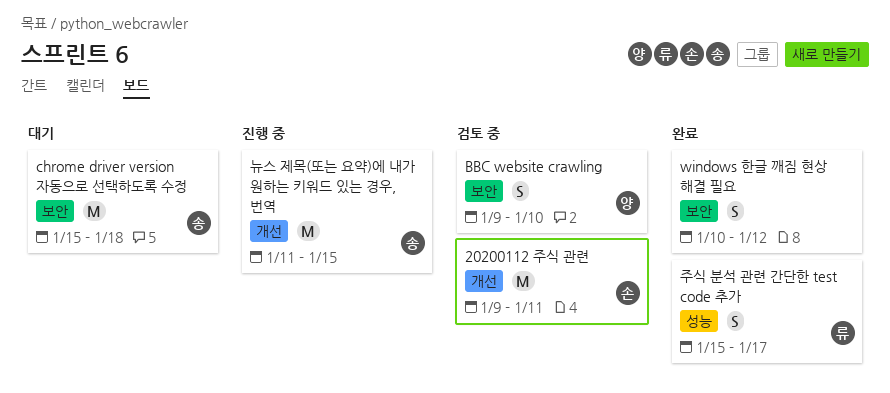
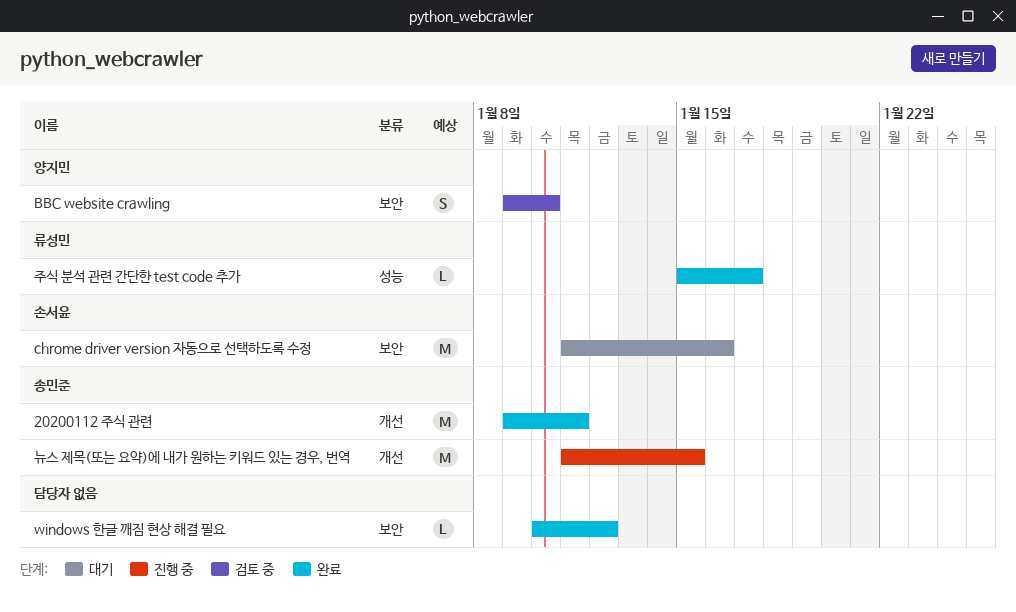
20200112 주식 관련, status: 검토 중 -> 완료
20200112 주식 관련, owner: 손서윤 -> 송민준
chrome driver version 자동으로 선택하도록 수정, owner: 송민준 -> 손서윤
chrome driver version 자동으로 선택하도록 수정, start: Jan 15 -> Jan 11
chrome driver version 자동으로 선택하도록 수정, due: Jan 18 -> Jan 16
windows 한글 깨짐 현상 해결 필요, estimate: S -> L
주식 분석 관련 간단한 test code 추가, estimate: S -> L

